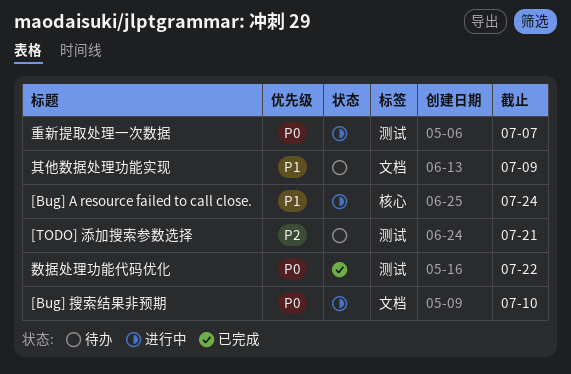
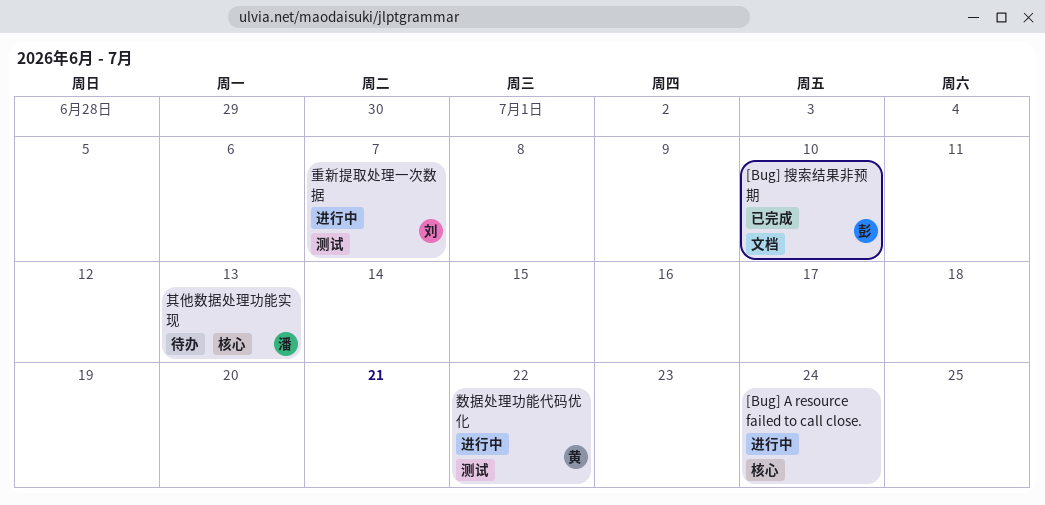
[Bug] 搜索结果非预期, status: 进行中 -> 已完成
[TODO] 添加搜索参数选择: present -> none
其他数据处理功能实现, label: 文档 -> 核心
其他数据处理功能实现, due: Jul 9 -> Jul 13
数据处理功能代码优化, status: 已完成 -> 进行中

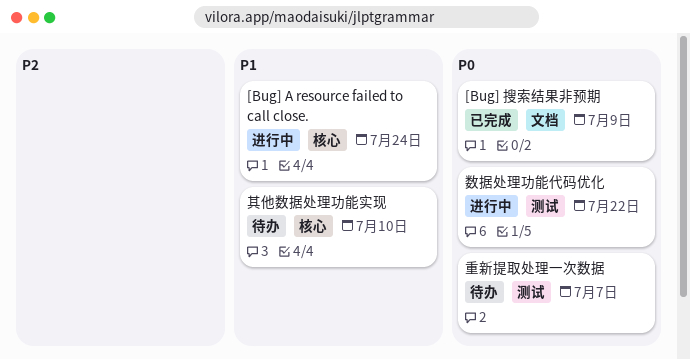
[Bug] 搜索结果非预期, due: Jul 10 -> Jul 9
其他数据处理功能实现, due: Jul 13 -> Jul 10
重新提取处理一次数据, status: 进行中 -> 待办

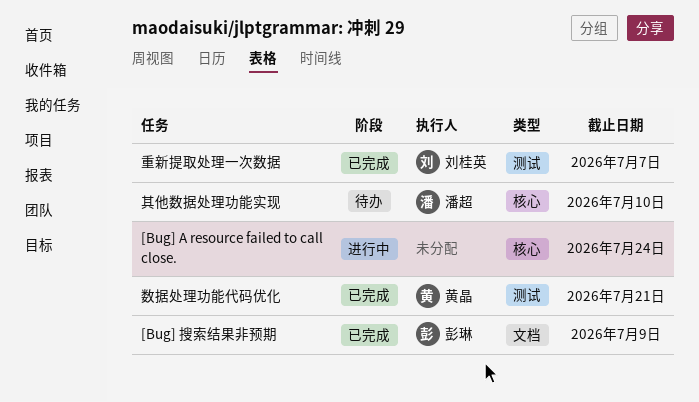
数据处理功能代码优化, status: 进行中 -> 已完成
数据处理功能代码优化, due: Jul 22 -> Jul 21
重新提取处理一次数据, status: 待办 -> 已完成

